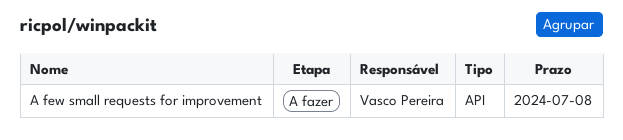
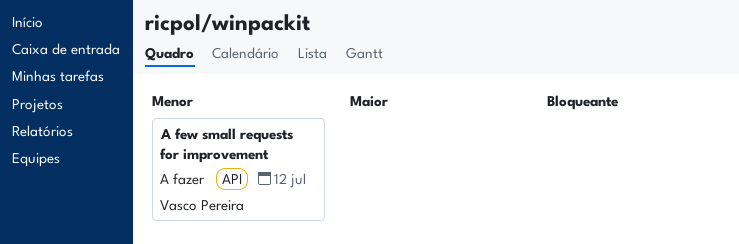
A few small requests for improvement, due: Jul 8 -> Jul 12

